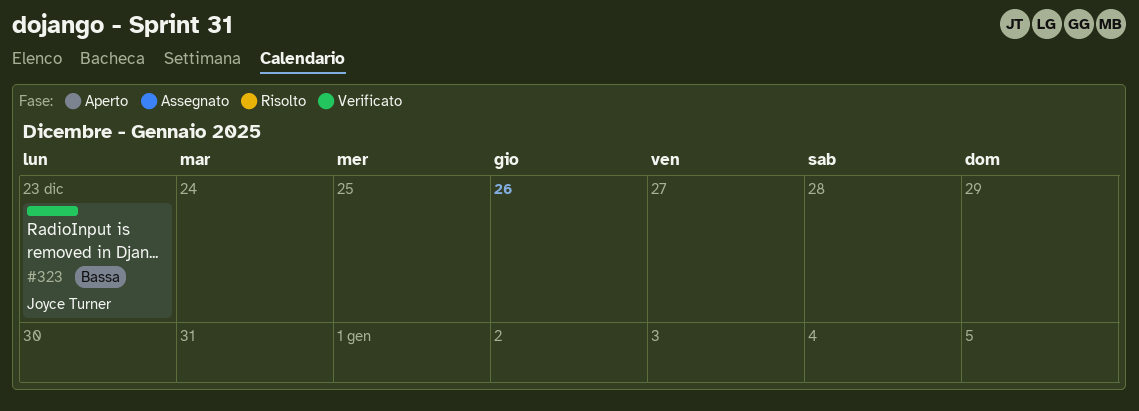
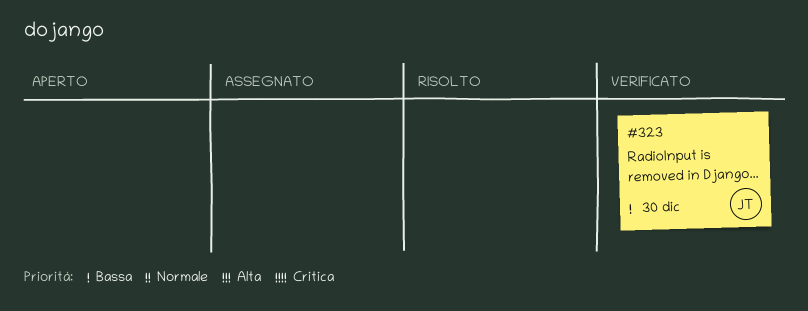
#323, due: Dec 23 -> Dec 30

